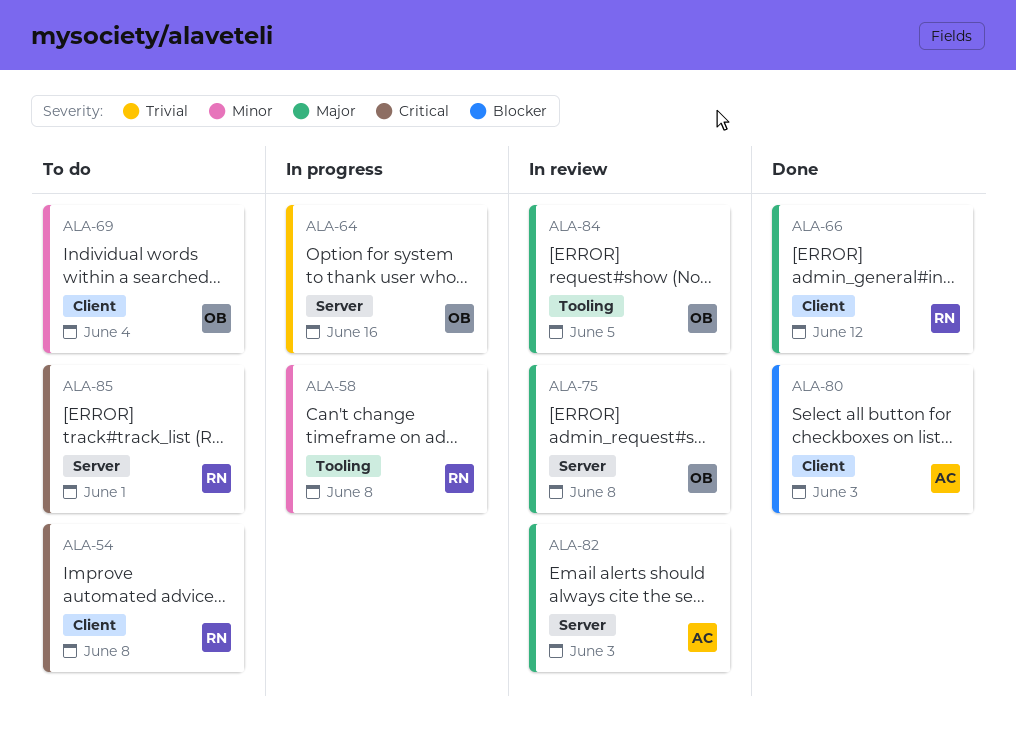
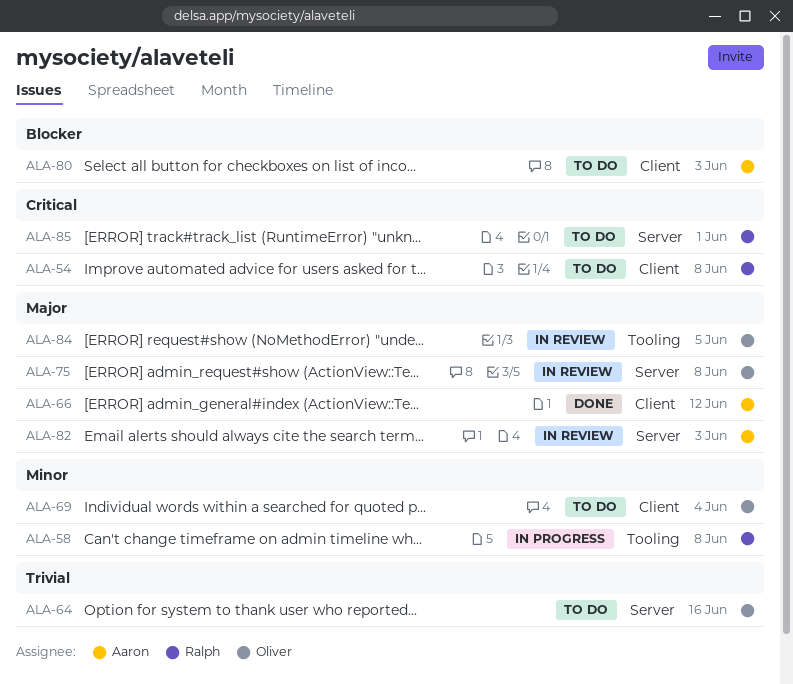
ALA-64, status: In progress -> To do
ALA-66, owner: Ralph -> Aaron
ALA-80, status: Done -> To do

